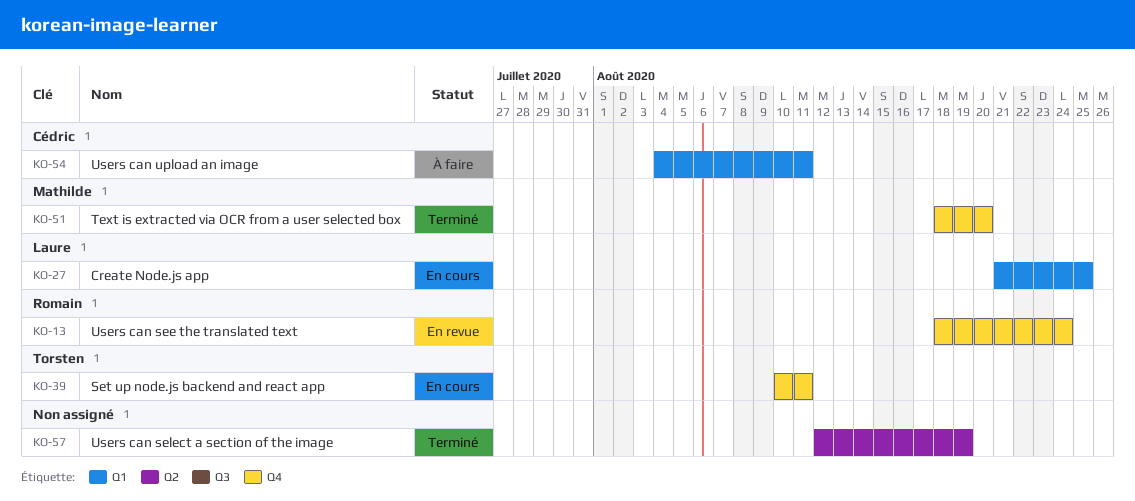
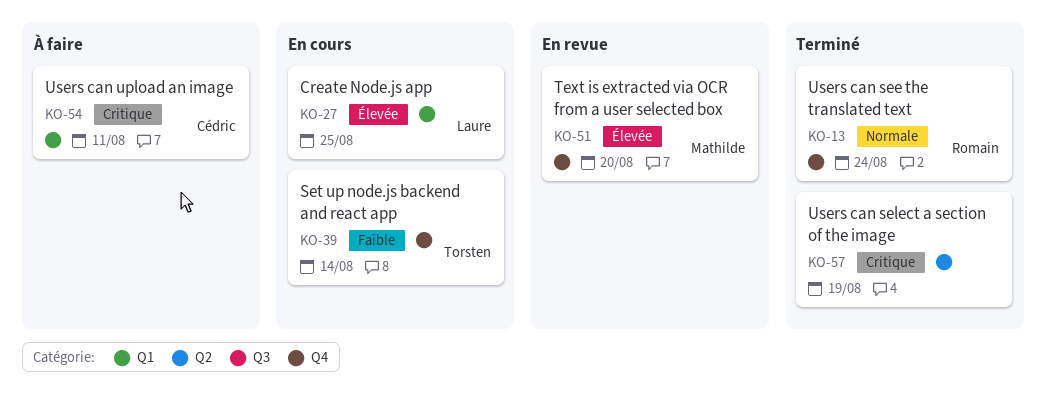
KO-13, status: En revue -> Terminé
KO-39, due: Aug 11 -> Aug 14
KO-51, status: Terminé -> En revue

